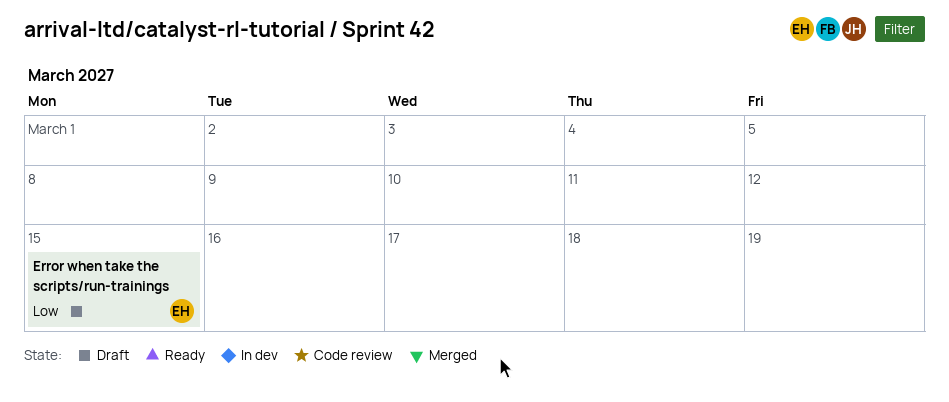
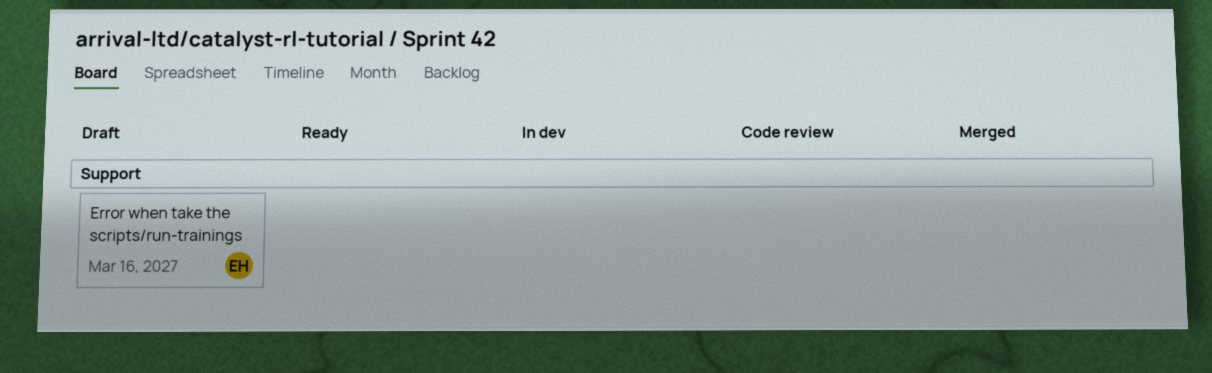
Error when take the scripts/run-trainings, due: Mar 15 -> Mar 16

